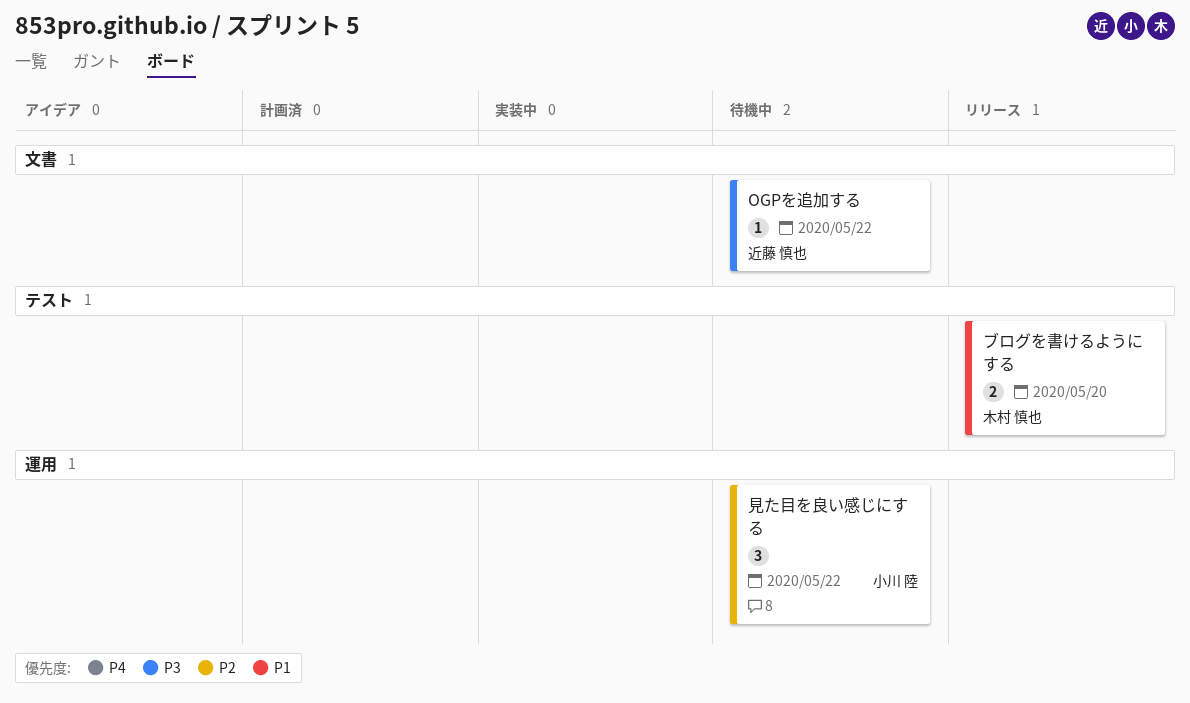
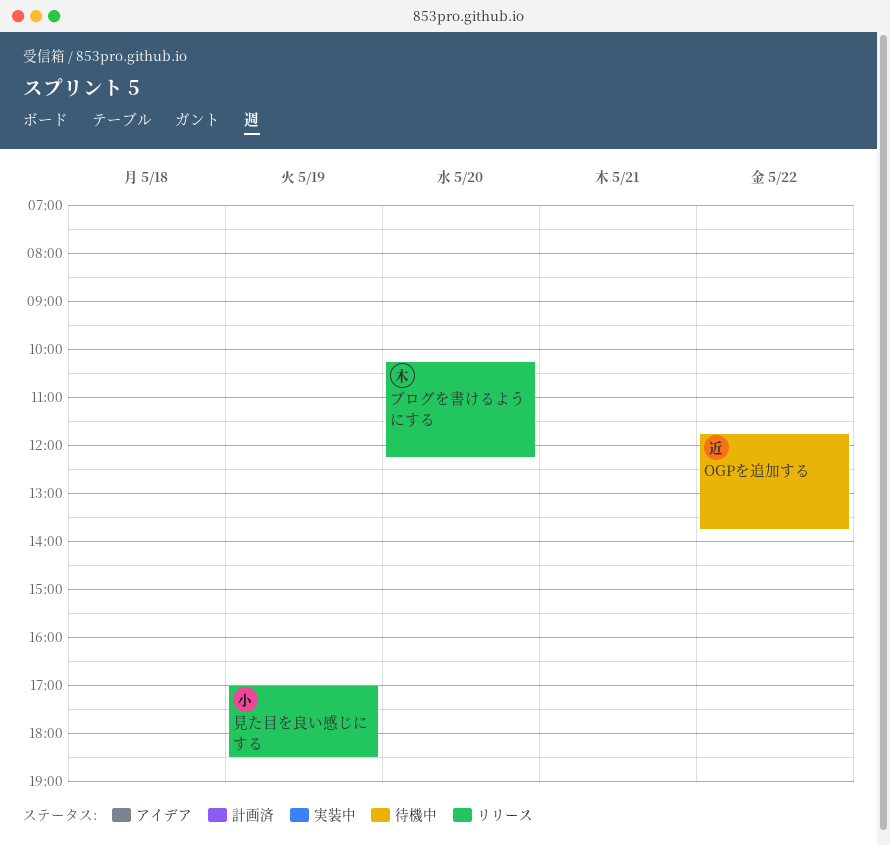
見た目を良い感じにする, status: 待機中 -> リリース
見た目を良い感じにする, day: May 22 -> May 19

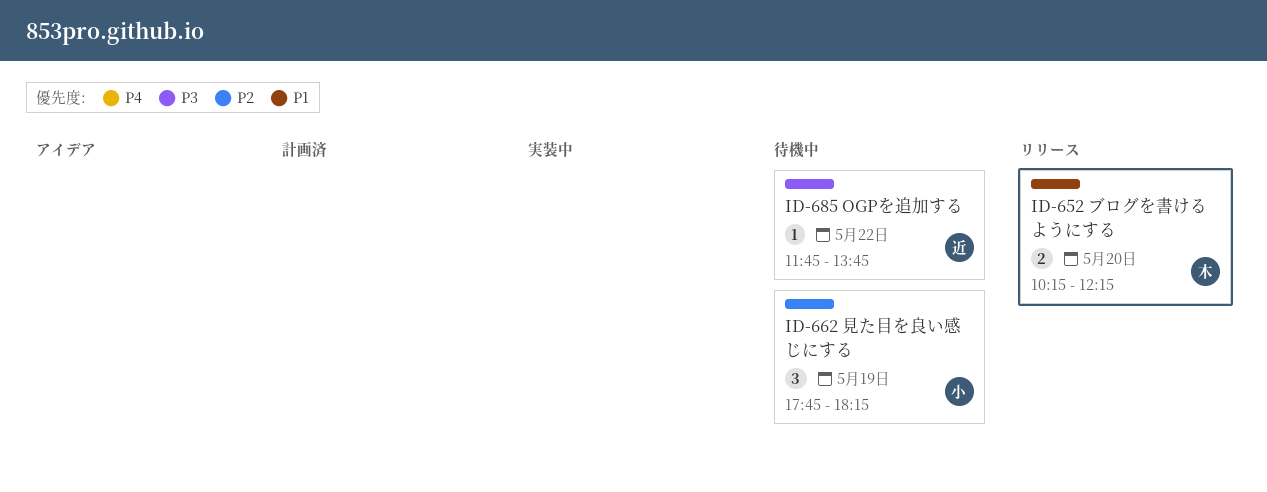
見た目を良い感じにする, status: リリース -> 待機中
見た目を良い感じにする, begins: 17:00 -> 17:45
見た目を良い感じにする, ends: 18:30 -> 18:15

